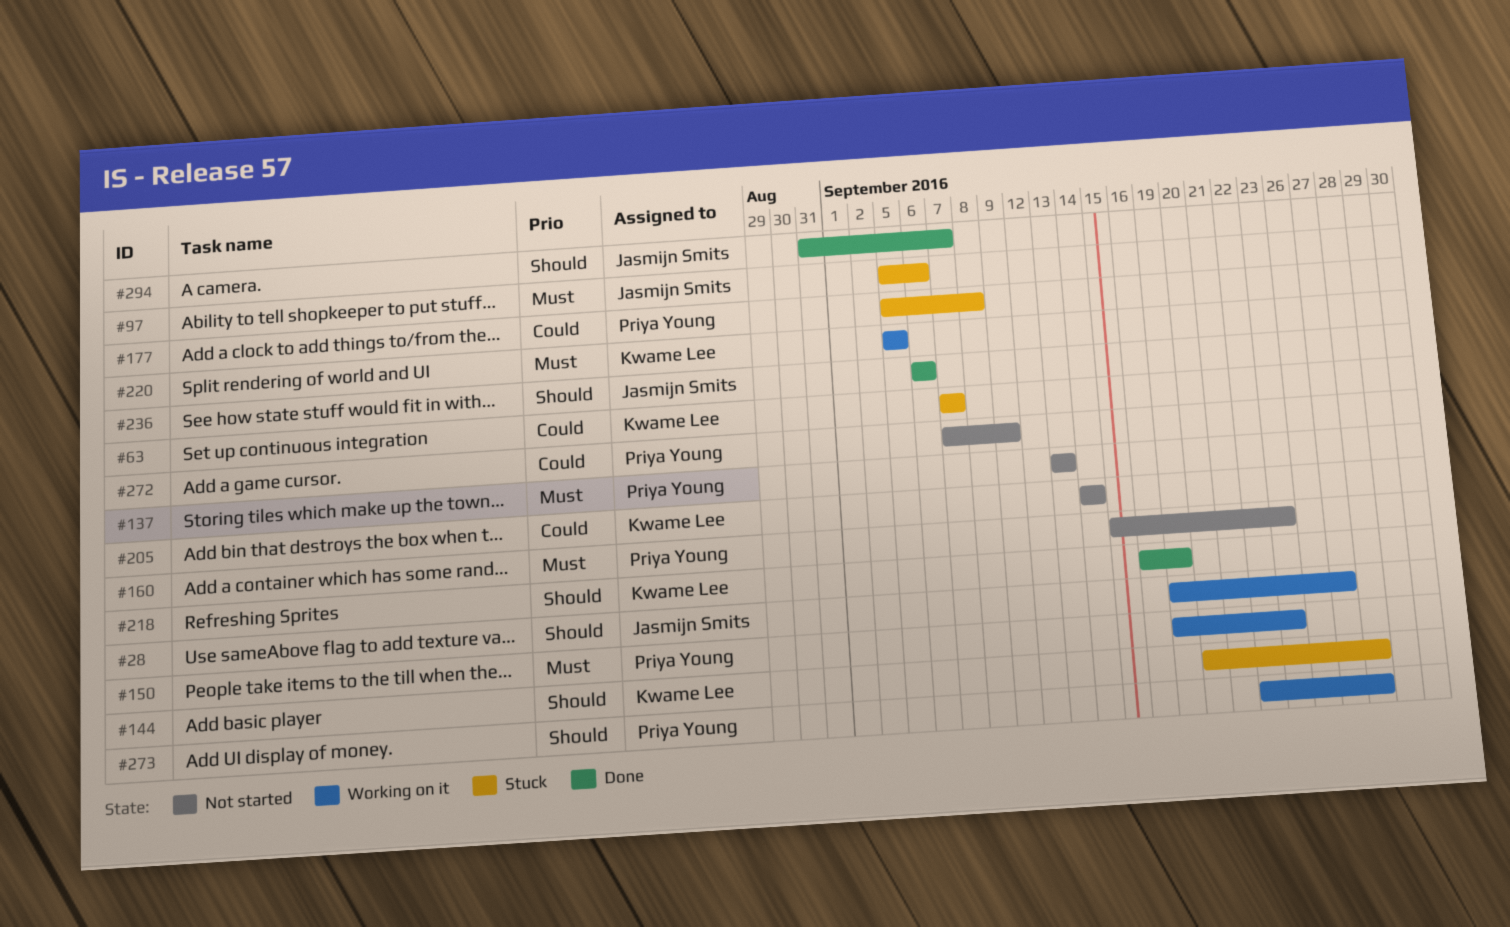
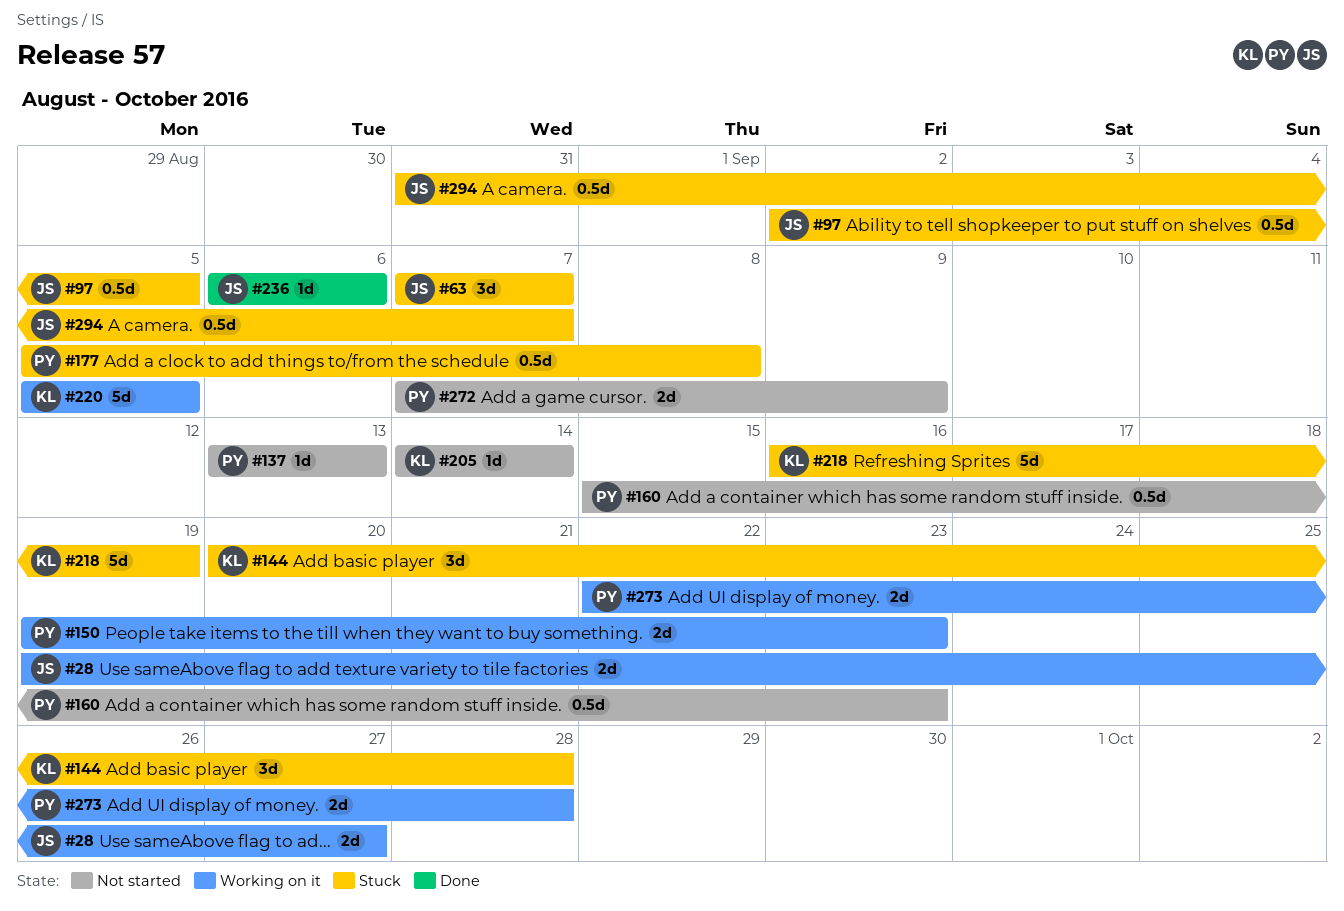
#63, owner: Kwame Lee -> Jasmijn Smits
#97, start: Sep 5 -> Sep 2
#97, due: Sep 6 -> Sep 5
#218, status: Done -> Stuck
#294, status: Done -> Stuck

